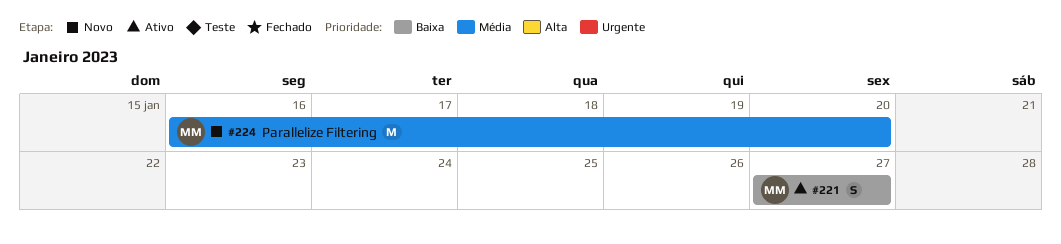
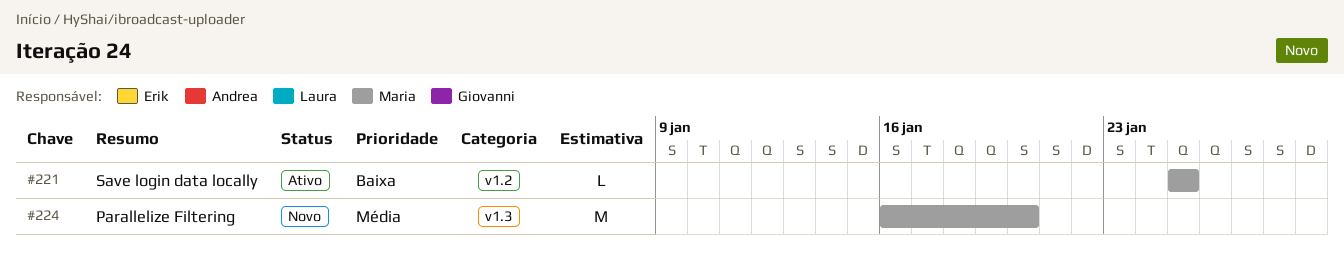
#221, estimate: S -> L
#221, start: Jan 27 -> Jan 25
#221, due: Jan 27 -> Jan 25

